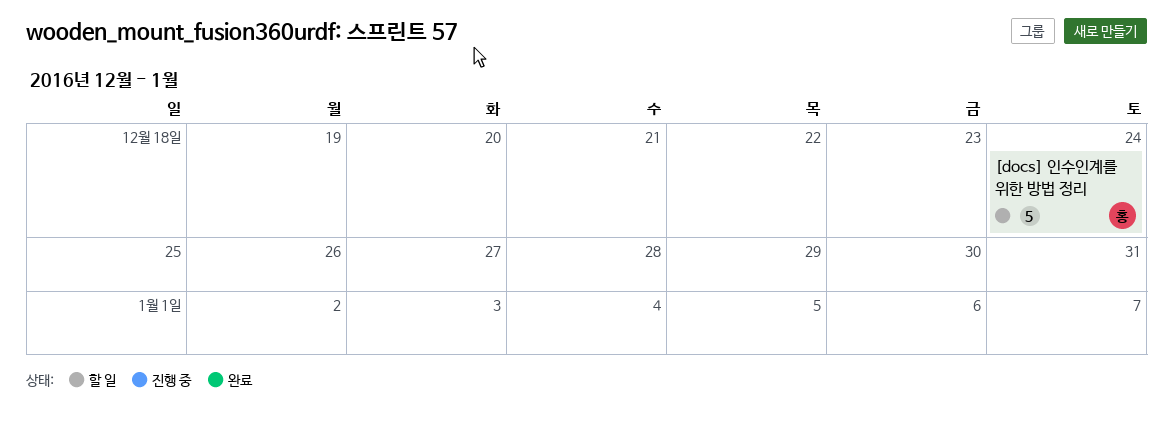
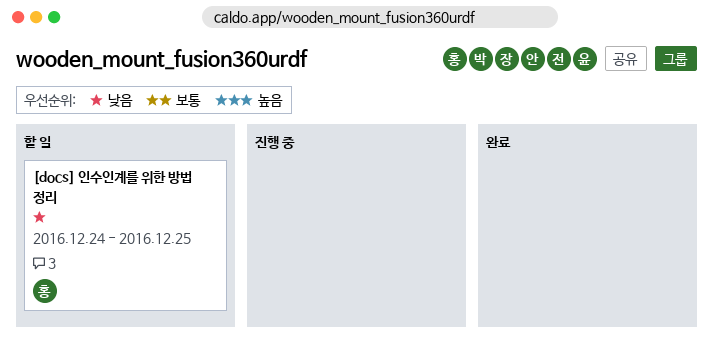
[docs] 인수인계를 위한 방법 정리, due: Dec 24 -> Dec 25

